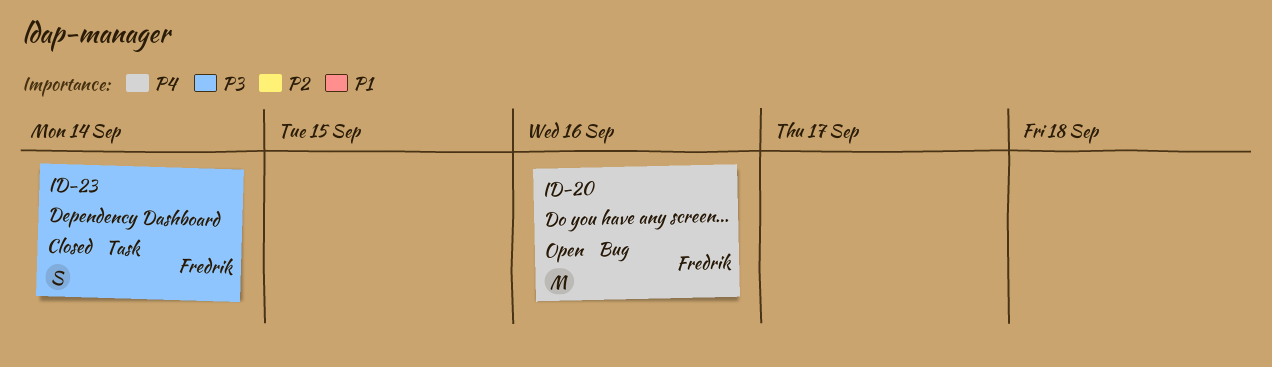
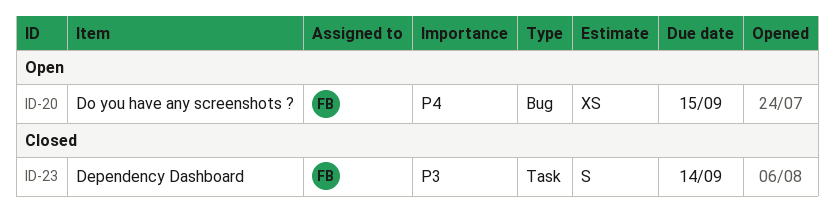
ID-20, estimate: M -> XS
ID-20, due: Sep 16 -> Sep 15

